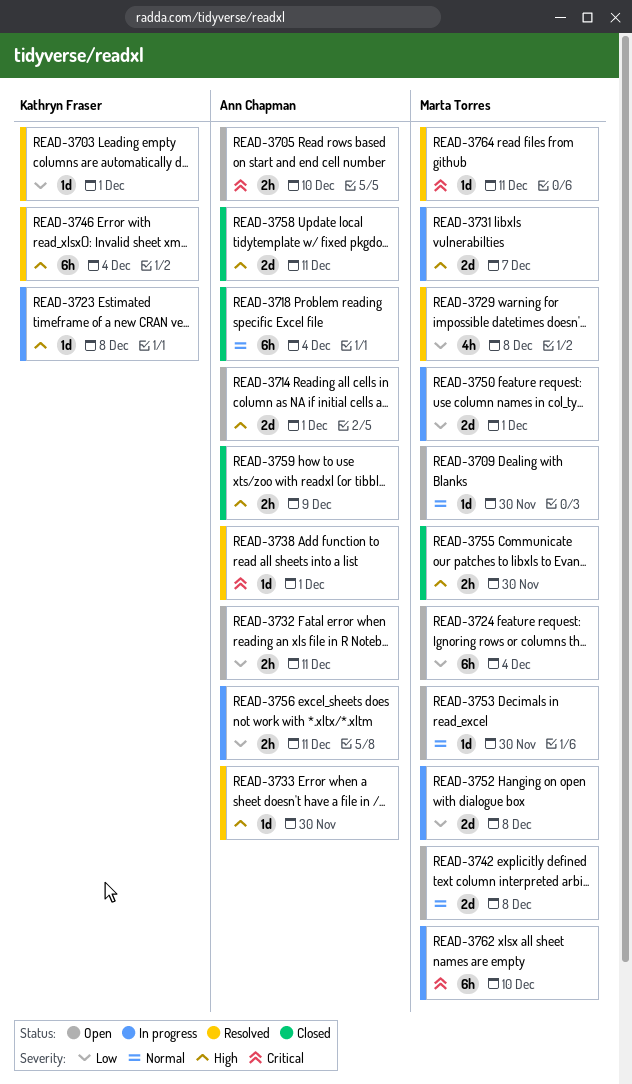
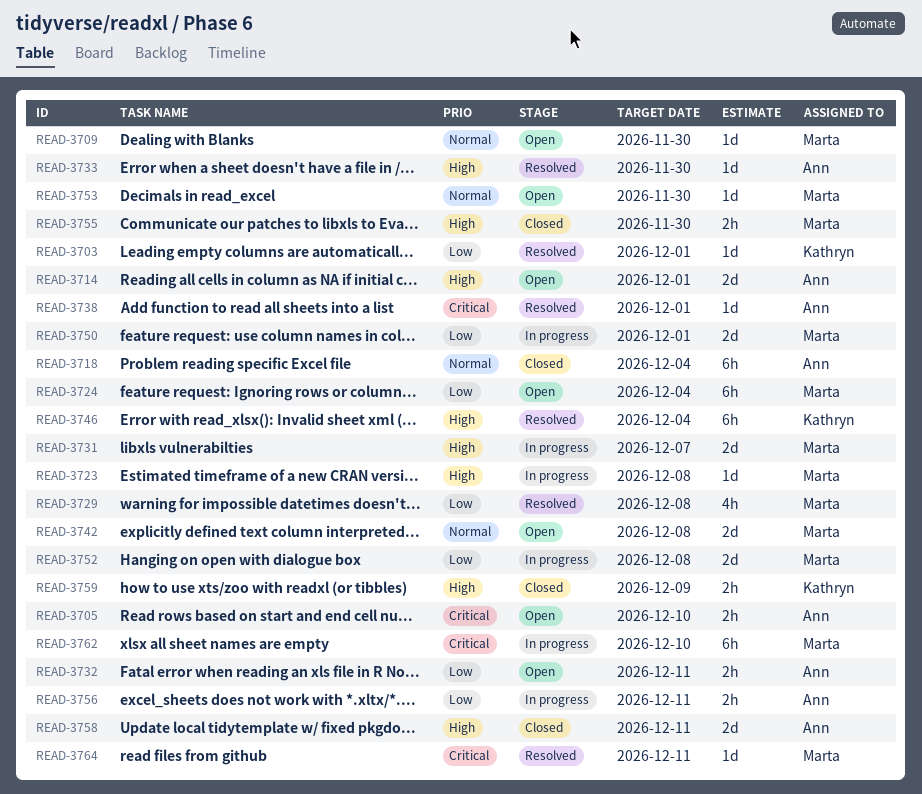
READ-3723, owner: Kathryn Fraser -> Marta Torres
READ-3759, owner: Ann Chapman -> Kathryn Fraser

